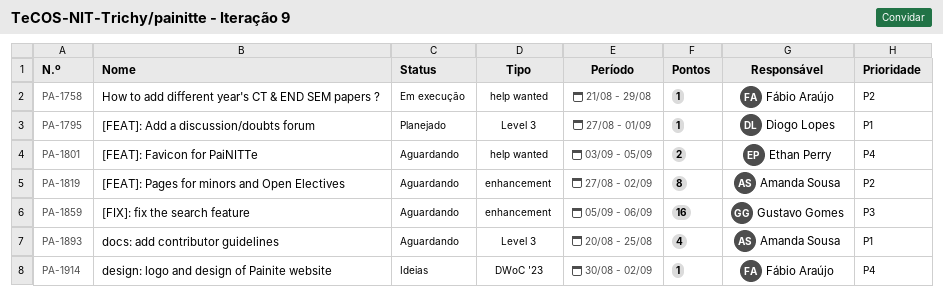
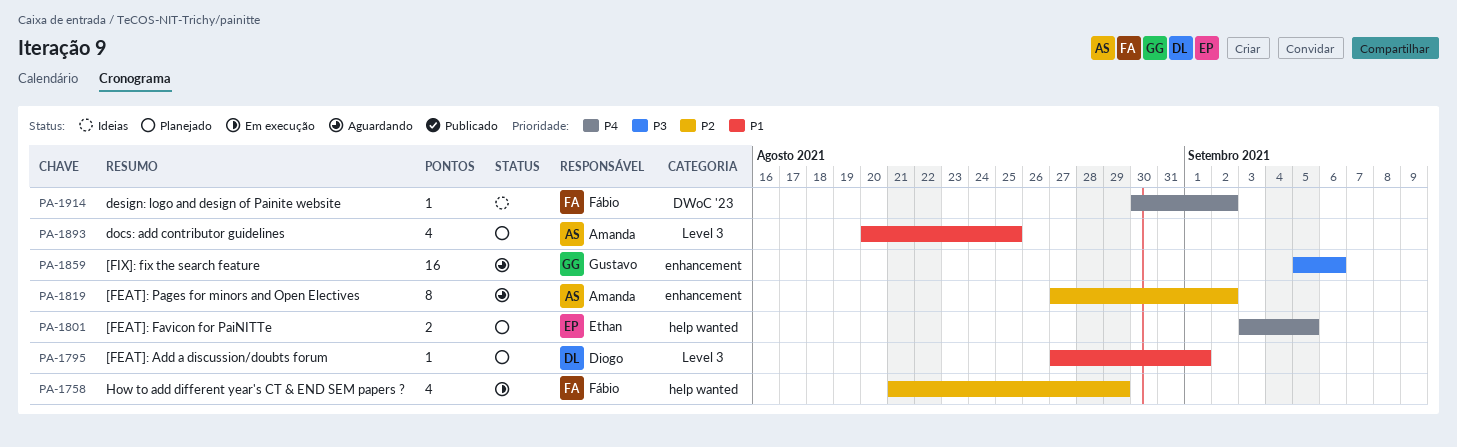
PA-1758, estimate: 1 -> 4
PA-1801, status: Aguardando -> Planejado
PA-1893, status: Aguardando -> Planejado

